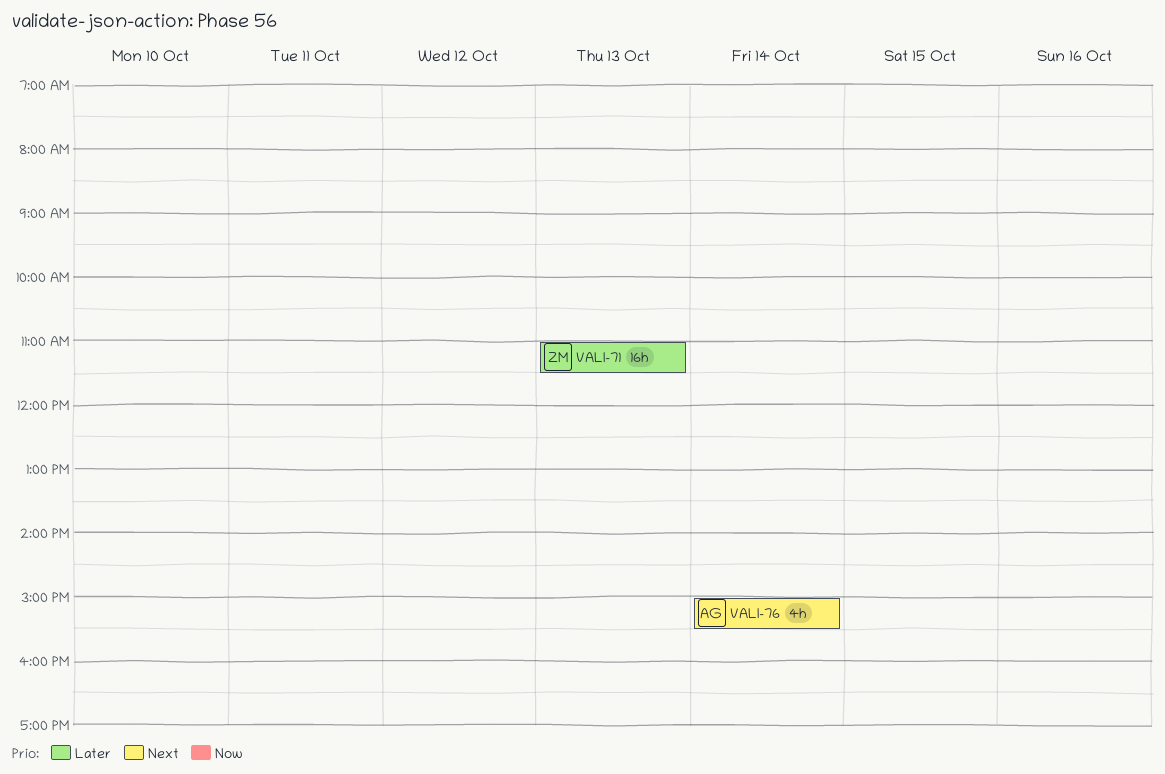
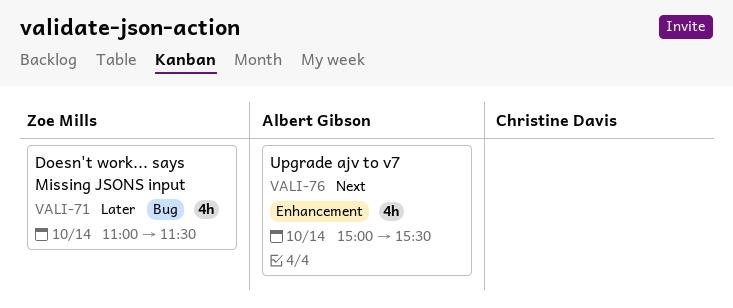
VALI-71, estimate: 16h -> 4h
VALI-71, day: Oct 13 -> Oct 14

